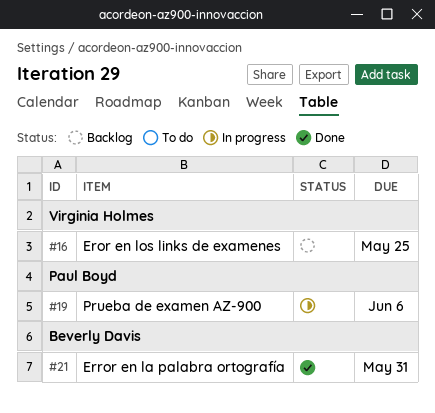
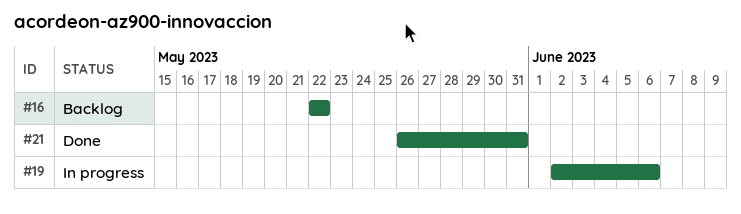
#16, due: May 25 -> May 22

